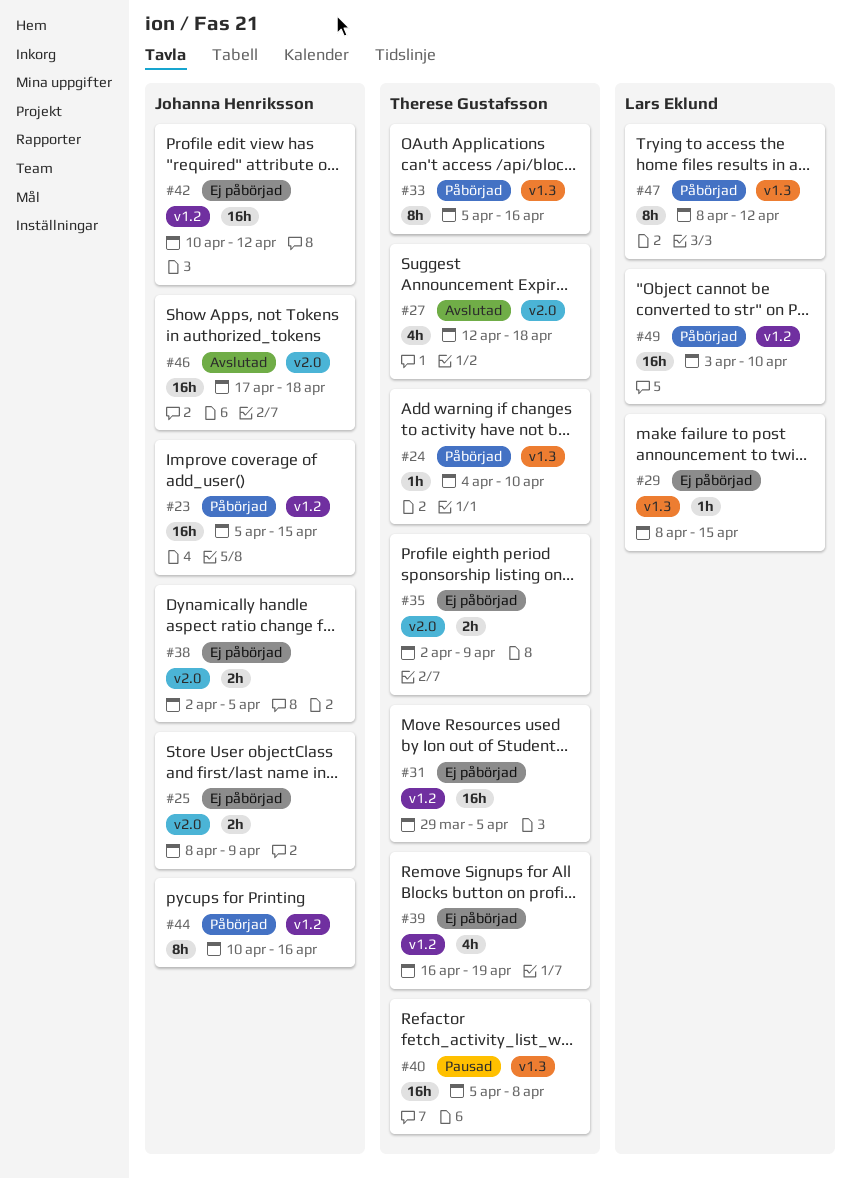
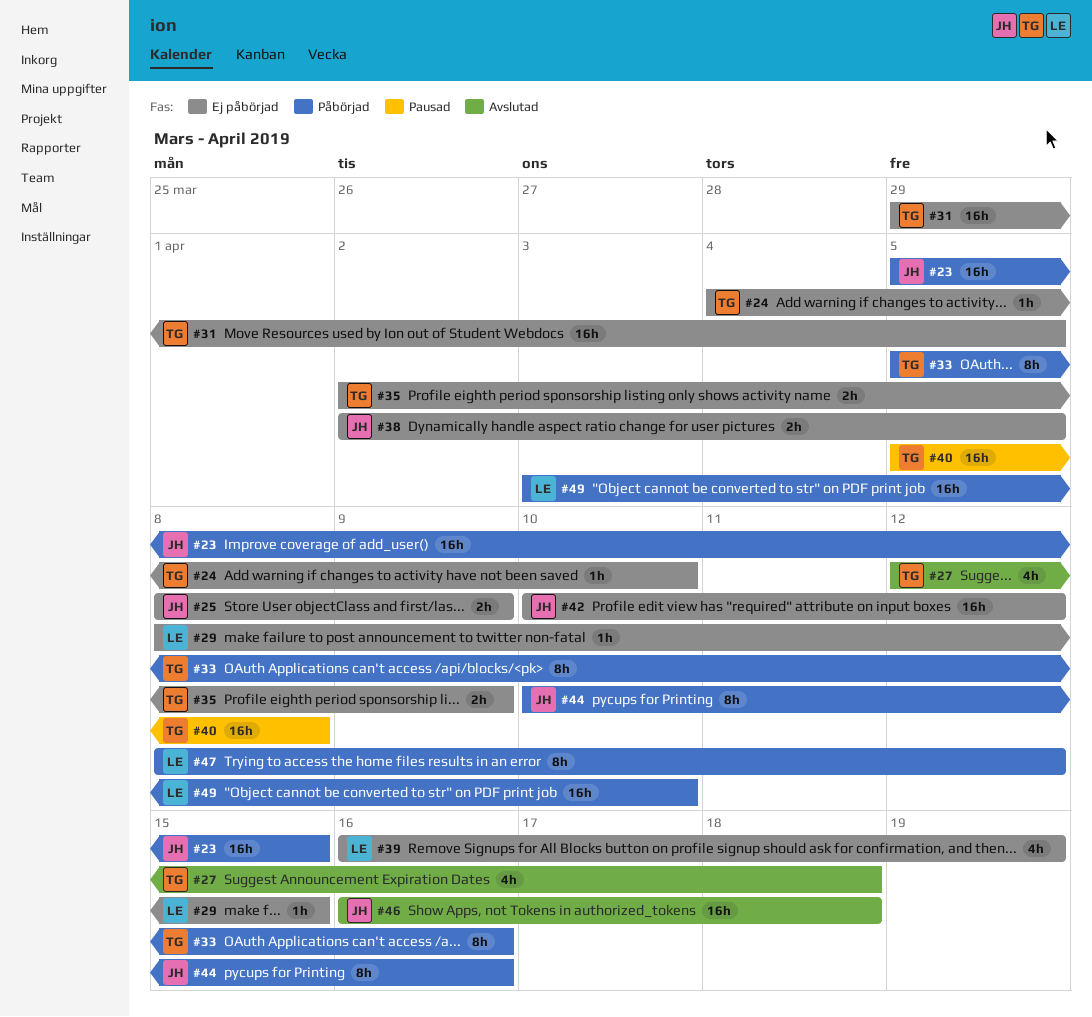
#24, status: Påbörjad -> Ej påbörjad
#39, owner: Therese Gustafsson -> Lars Eklund
#46, start: Apr 17 -> Apr 16

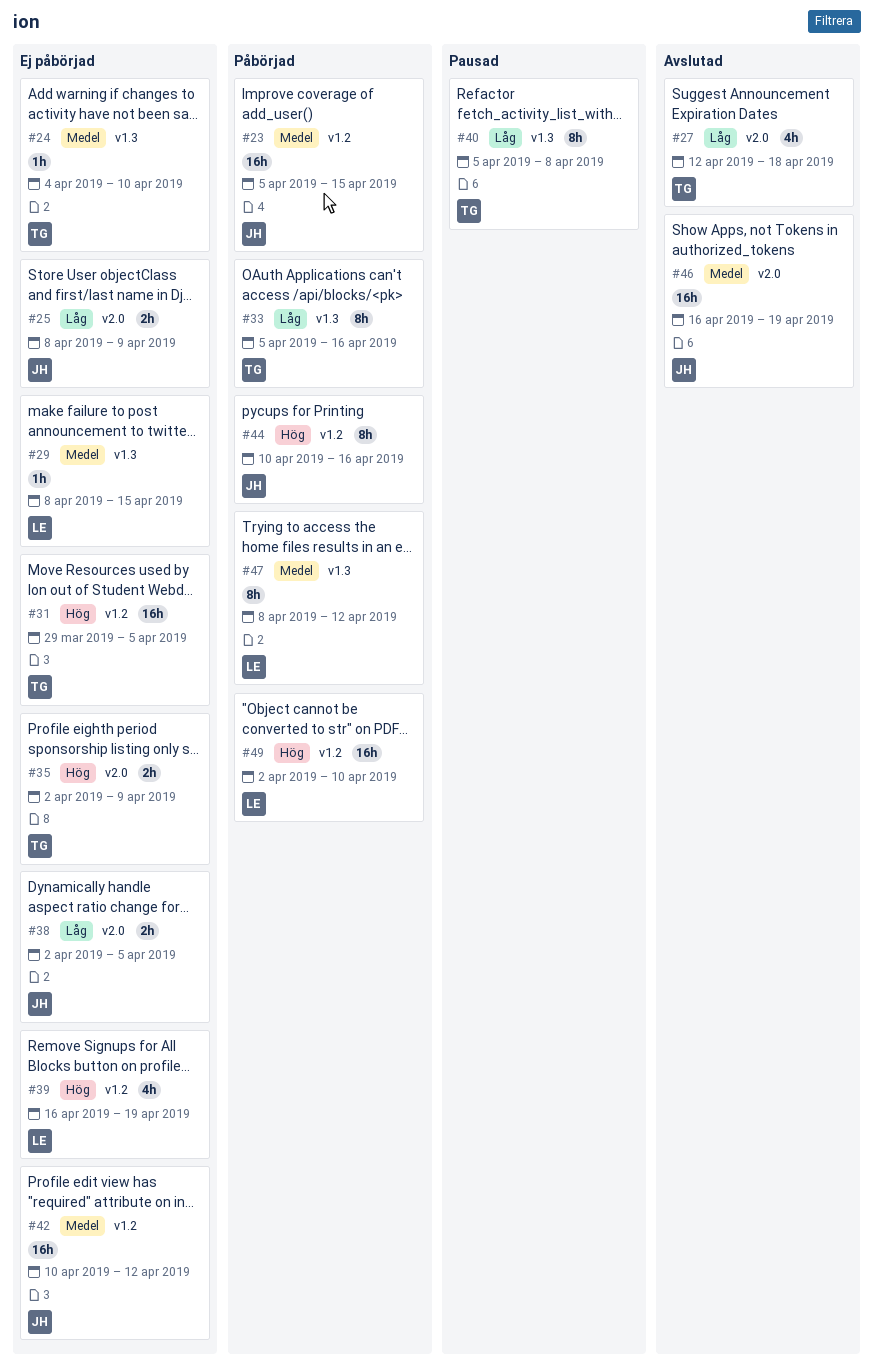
#40, estimate: 16h -> 8h
#46, due: Apr 18 -> Apr 19
#49, start: Apr 3 -> Apr 2

